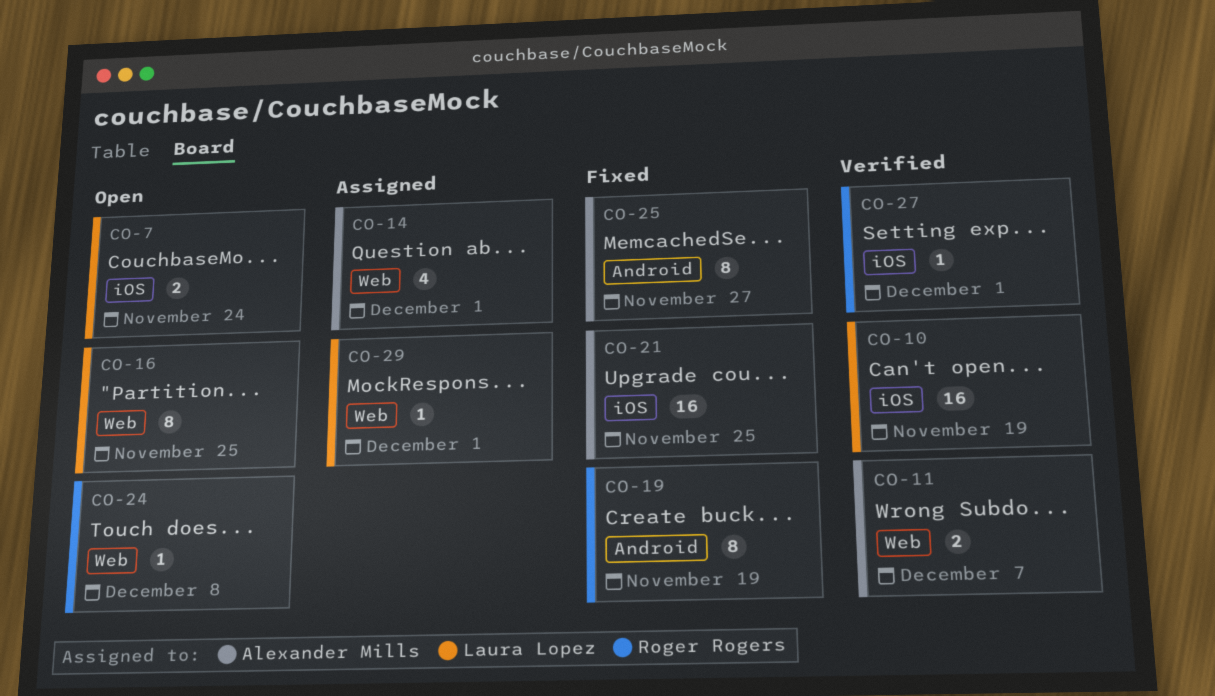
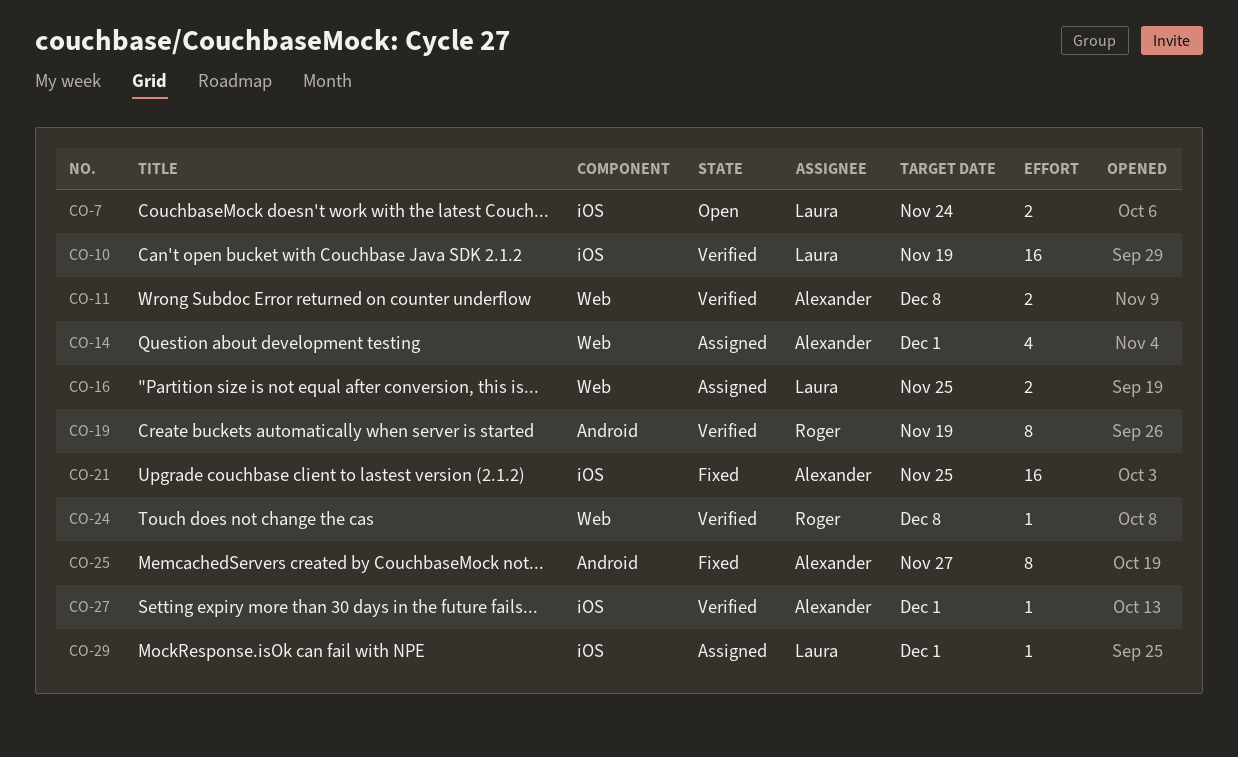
CO-11, due: Dec 7 -> Dec 8
CO-16, status: Open -> Assigned
CO-16, estimate: 8 -> 2
CO-19, status: Fixed -> Verified
CO-24, status: Open -> Verified
CO-27, owner: Roger Rogers -> Alexander Mills
CO-29, label: Web -> iOS

